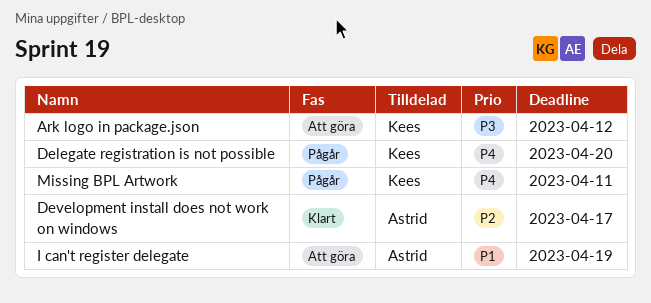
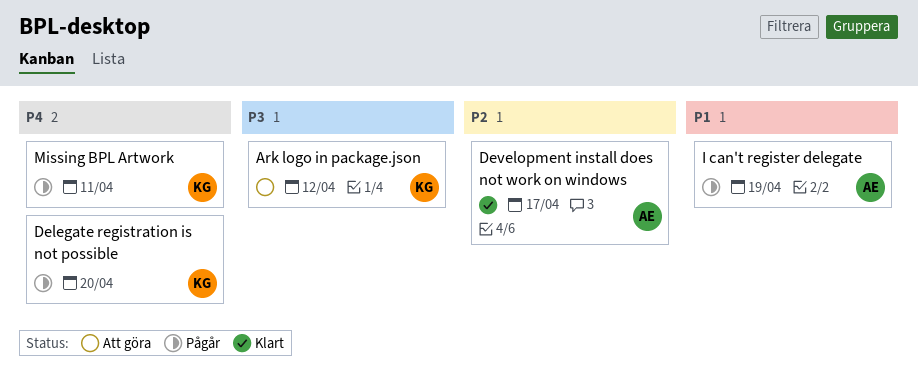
I can't register delegate, status: Att göra -> Pågår

